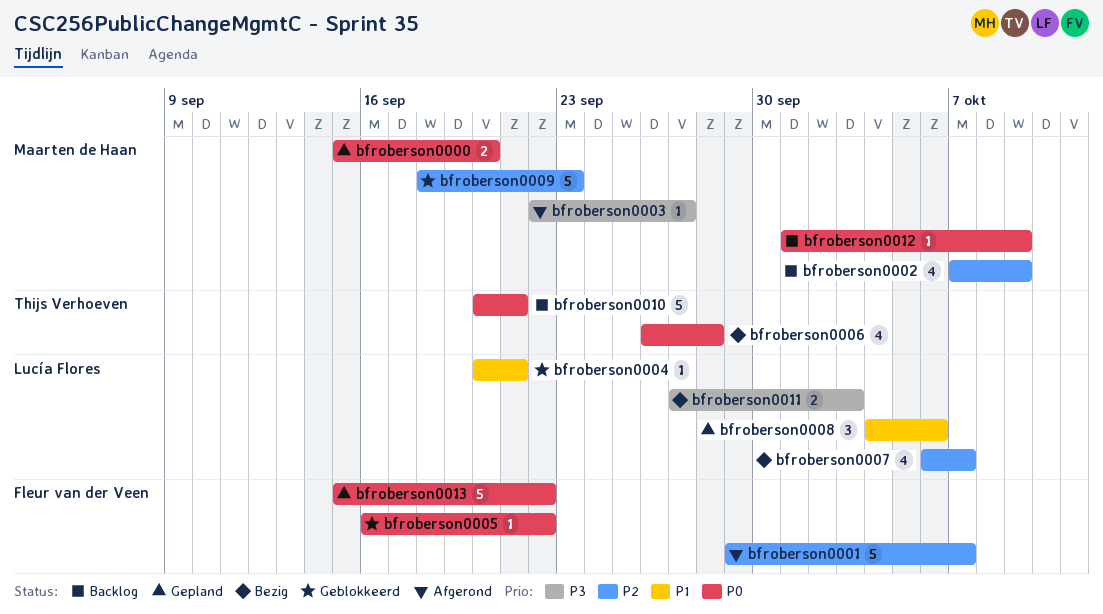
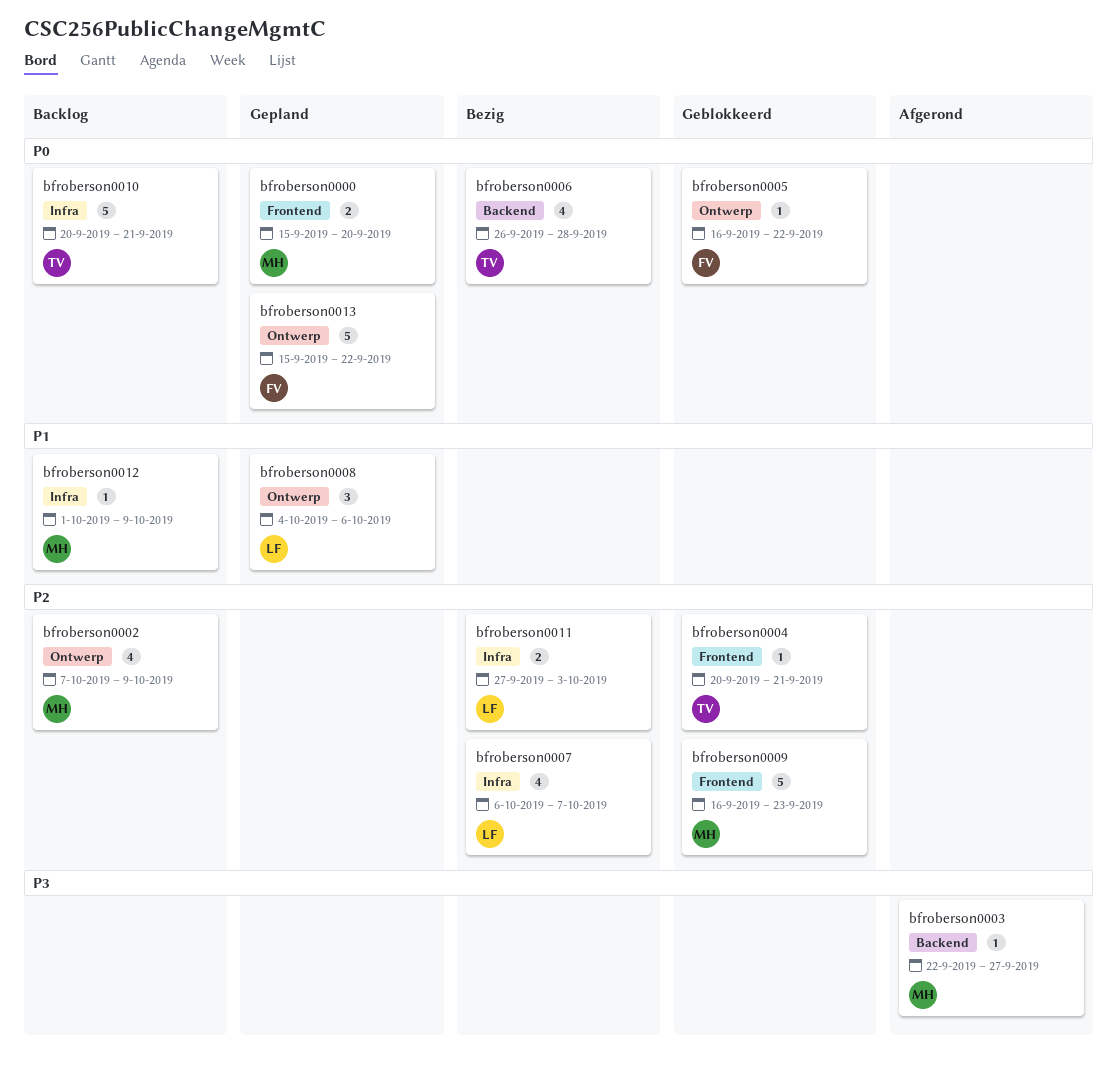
bfroberson0001: present -> none
bfroberson0004, owner: Lucía Flores -> Thijs Verhoeven
bfroberson0004, priority: P1 -> P2
bfroberson0009, start: Sep 18 -> Sep 16
bfroberson0011, priority: P3 -> P2
bfroberson0012, priority: P0 -> P1

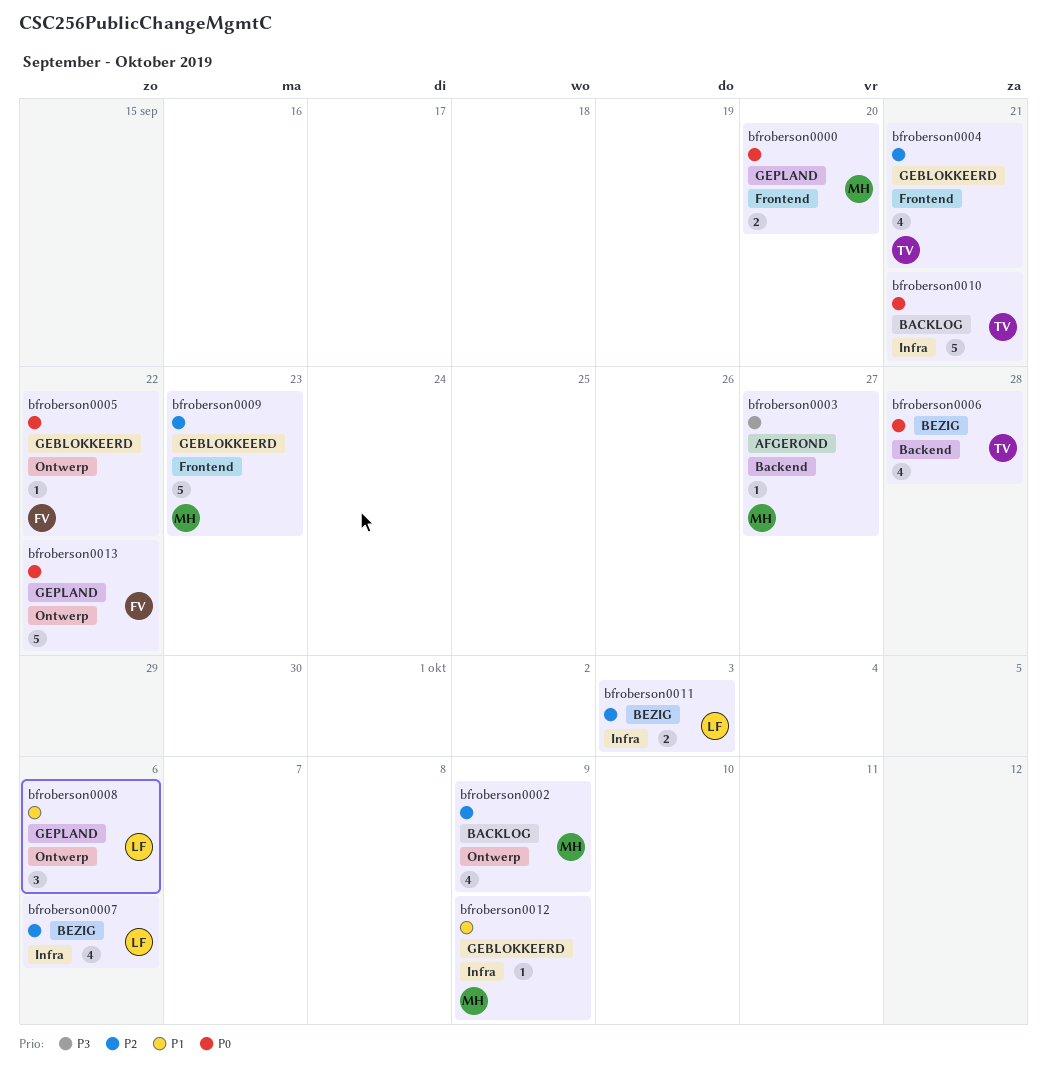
bfroberson0004, estimate: 1 -> 4
bfroberson0007, due: Oct 7 -> Oct 6
bfroberson0012, status: Backlog -> Geblokkeerd

